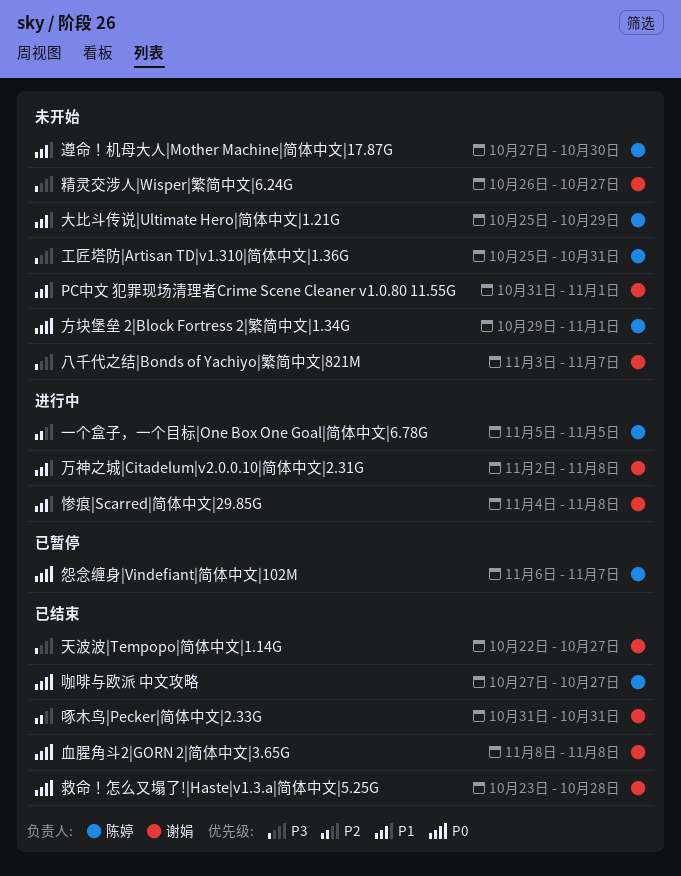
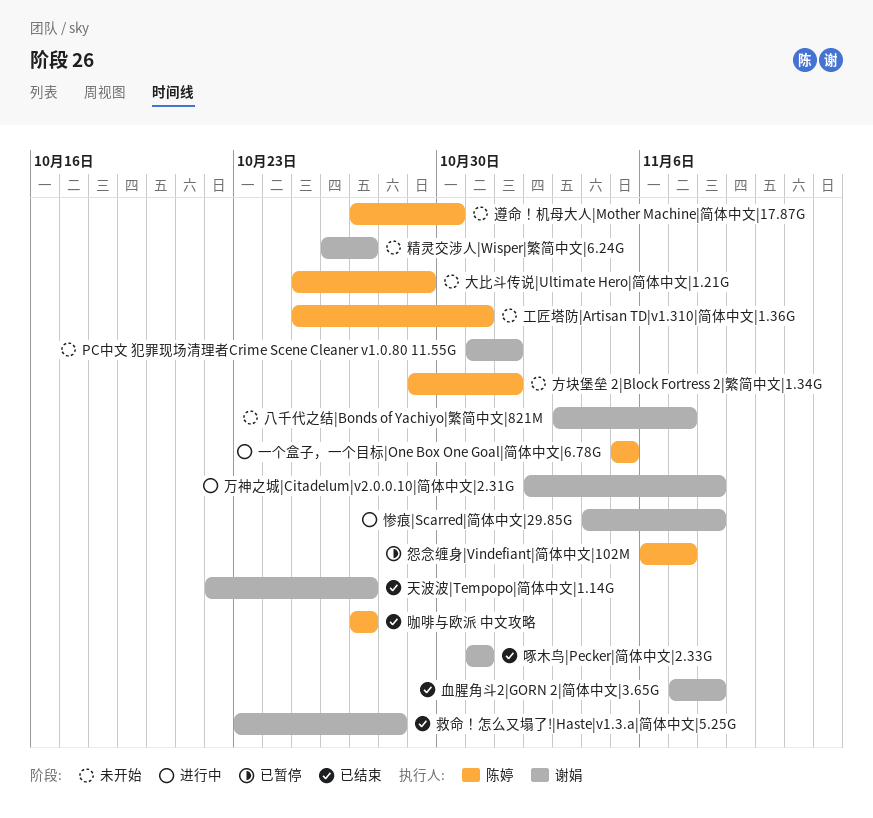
血腥角斗2|GORN 2|简体中文|3.65G, start: Nov 8 -> Nov 7

